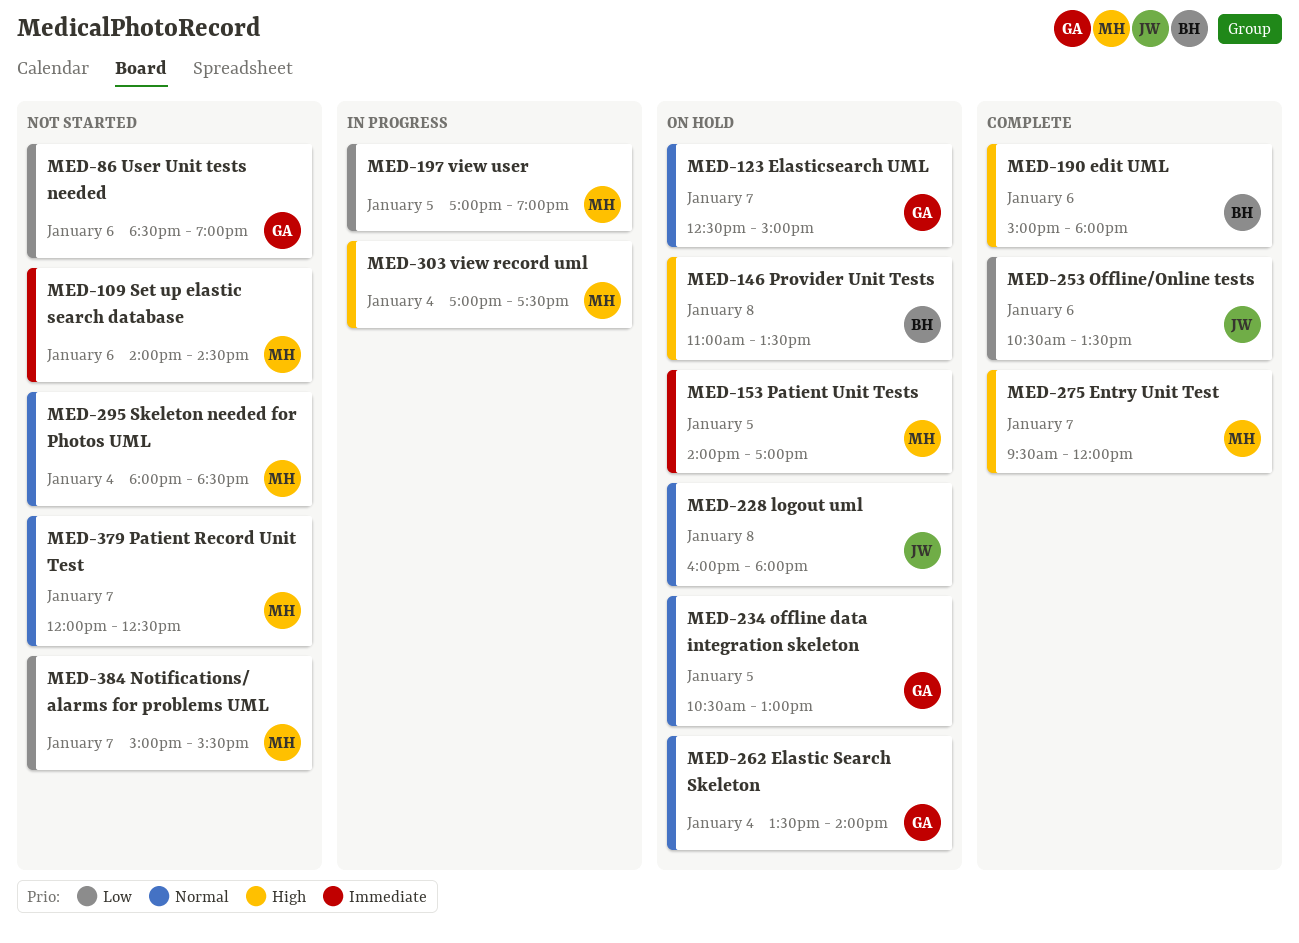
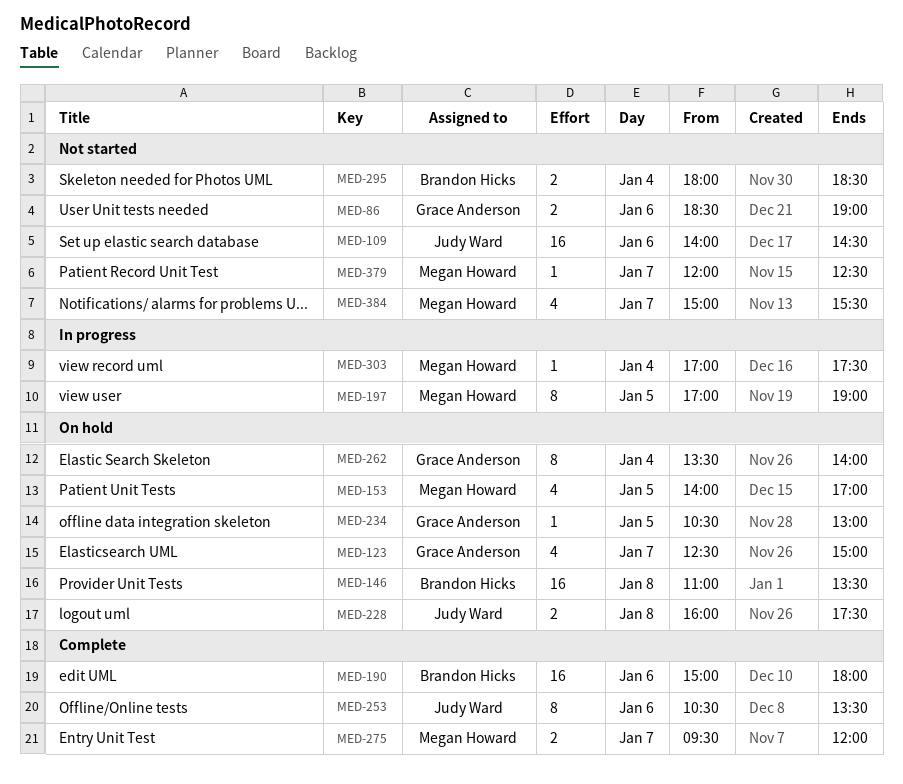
MED-109, owner: Megan Howard -> Judy Ward
MED-228, ends: 18:00 -> 17:30
MED-295, owner: Megan Howard -> Brandon Hicks

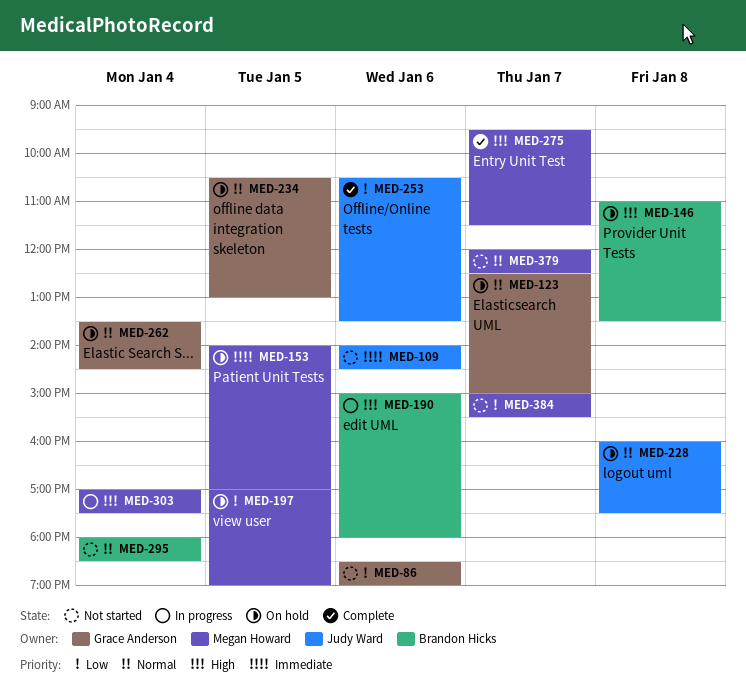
MED-190, status: Complete -> In progress
MED-197, status: In progress -> On hold
MED-262, ends: 14:00 -> 14:30
MED-275, ends: 12:00 -> 11:30

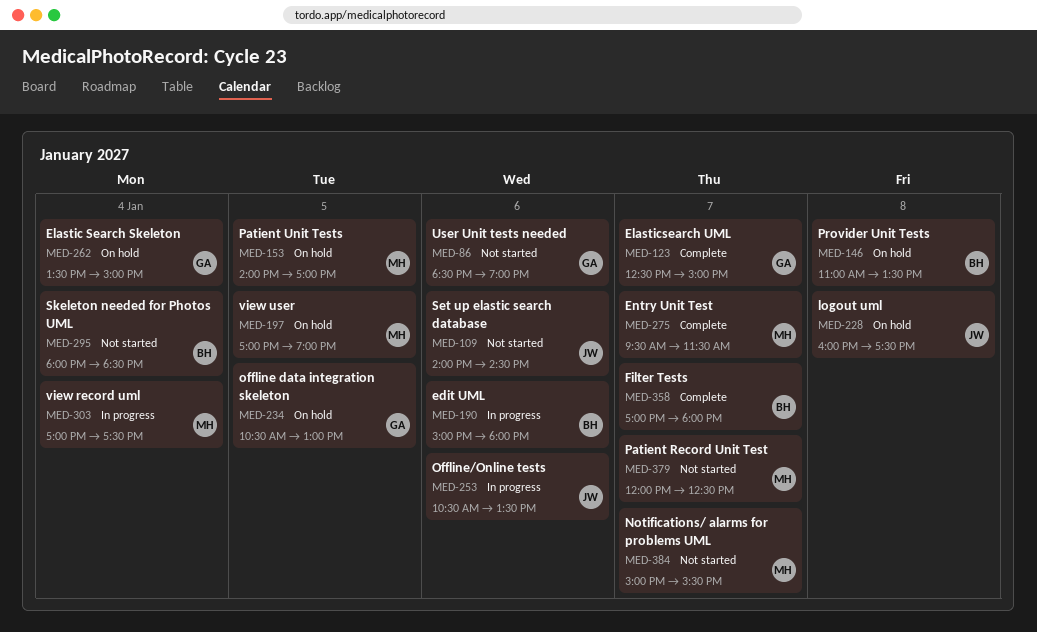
MED-123, status: On hold -> Complete
MED-253, status: Complete -> In progress
MED-262, ends: 14:30 -> 15:00
MED-358: none -> present

